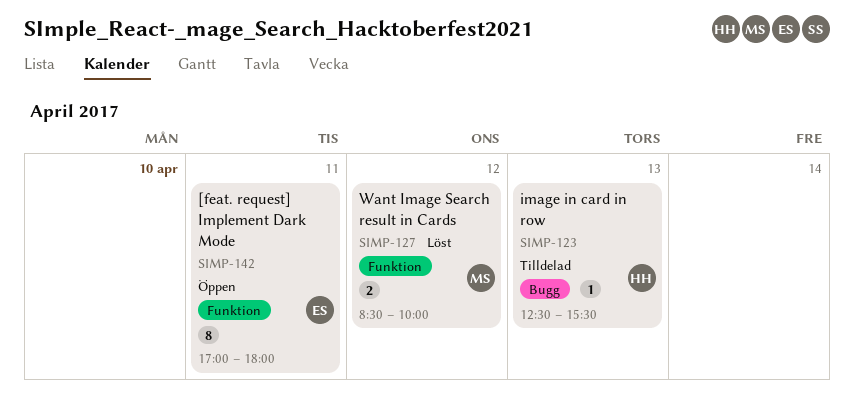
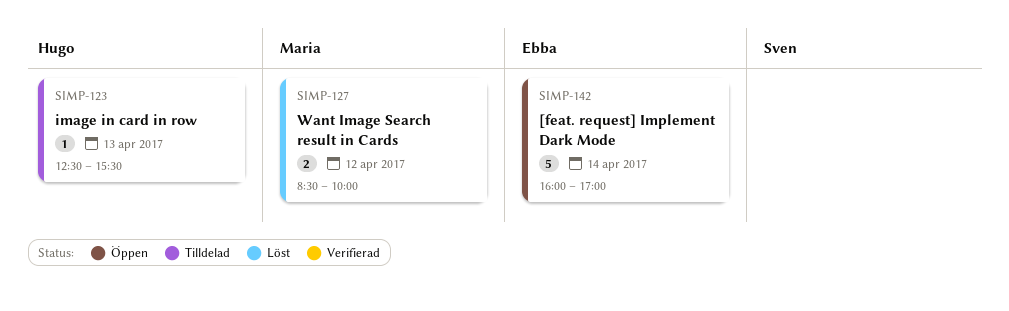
SIMP-142, estimate: 8 -> 5
SIMP-142, day: Apr 11 -> Apr 14
SIMP-142, begins: 17:00 -> 16:00
SIMP-142, ends: 18:00 -> 17:00

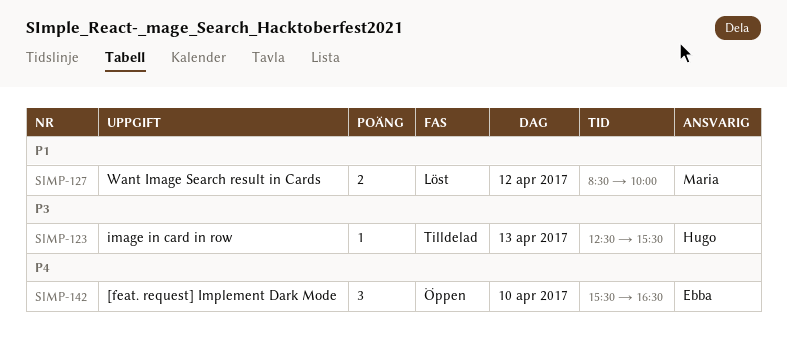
SIMP-142, estimate: 5 -> 3
SIMP-142, day: Apr 14 -> Apr 10
SIMP-142, begins: 16:00 -> 15:30
SIMP-142, ends: 17:00 -> 16:30

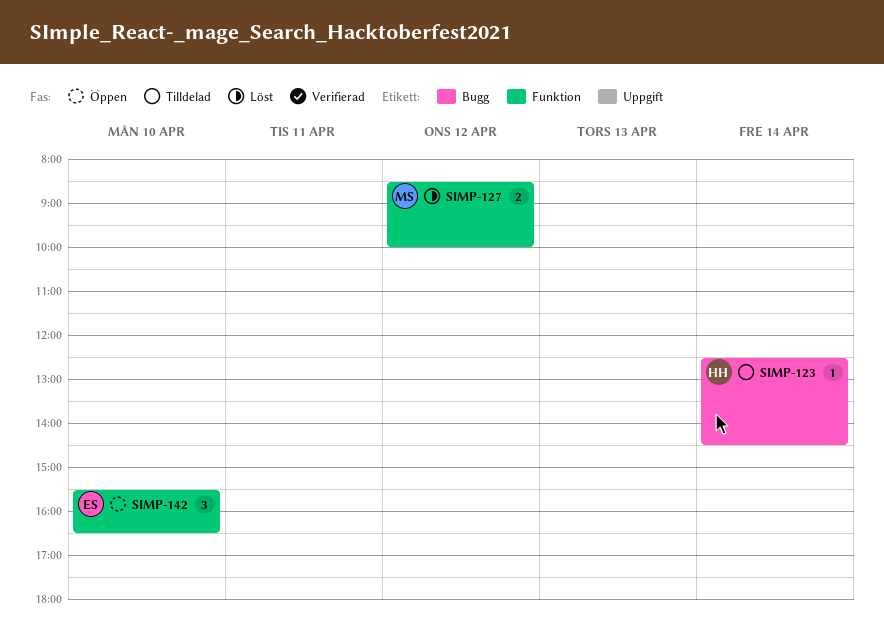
SIMP-123, day: Apr 13 -> Apr 14
SIMP-123, ends: 15:30 -> 14:30

